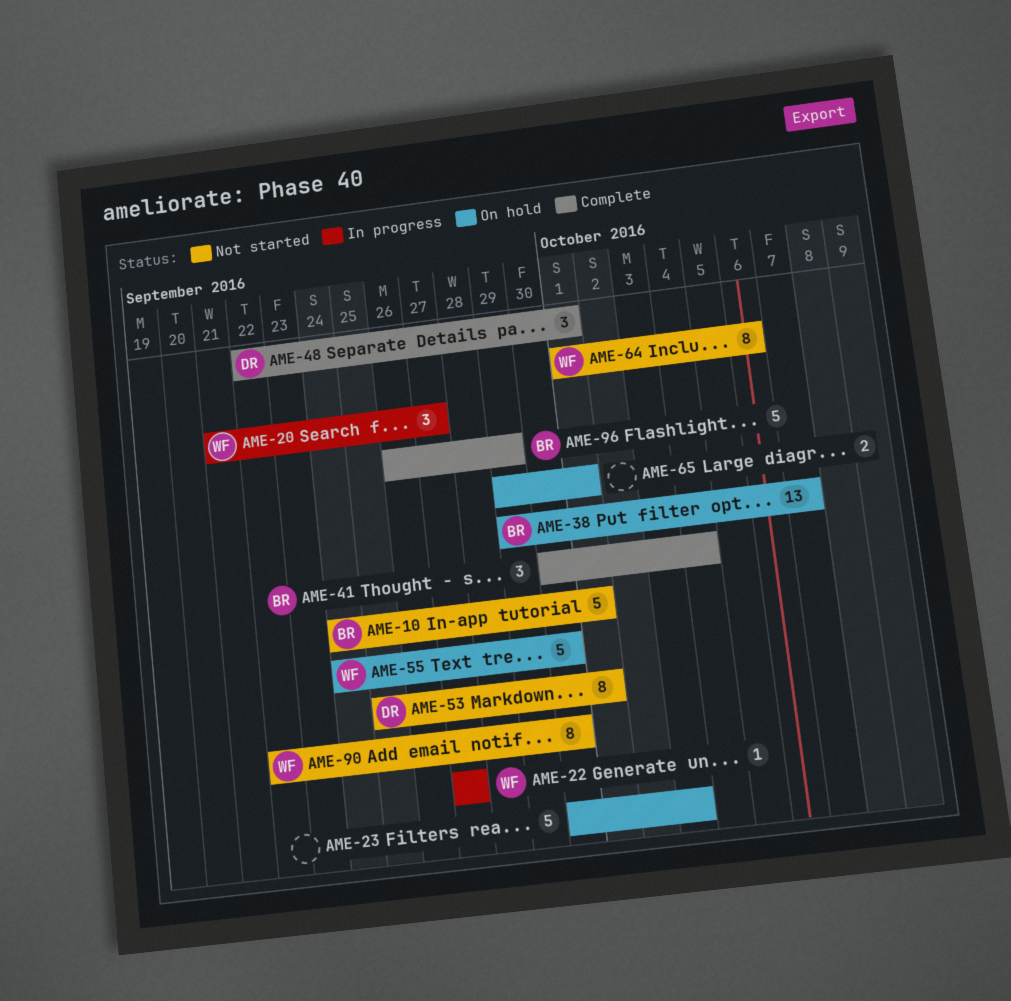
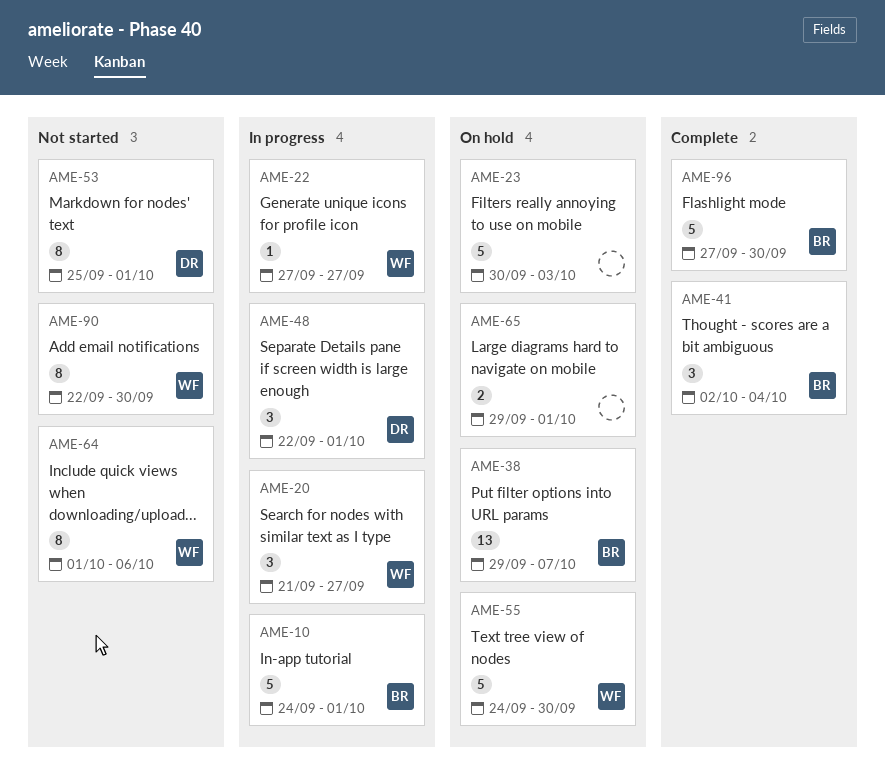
AME-10, status: Not started -> In progress
AME-41, start: Sep 30 -> Oct 2
AME-48, status: Complete -> In progress
AME-96, start: Sep 26 -> Sep 27
AME-96, due: Sep 29 -> Sep 30

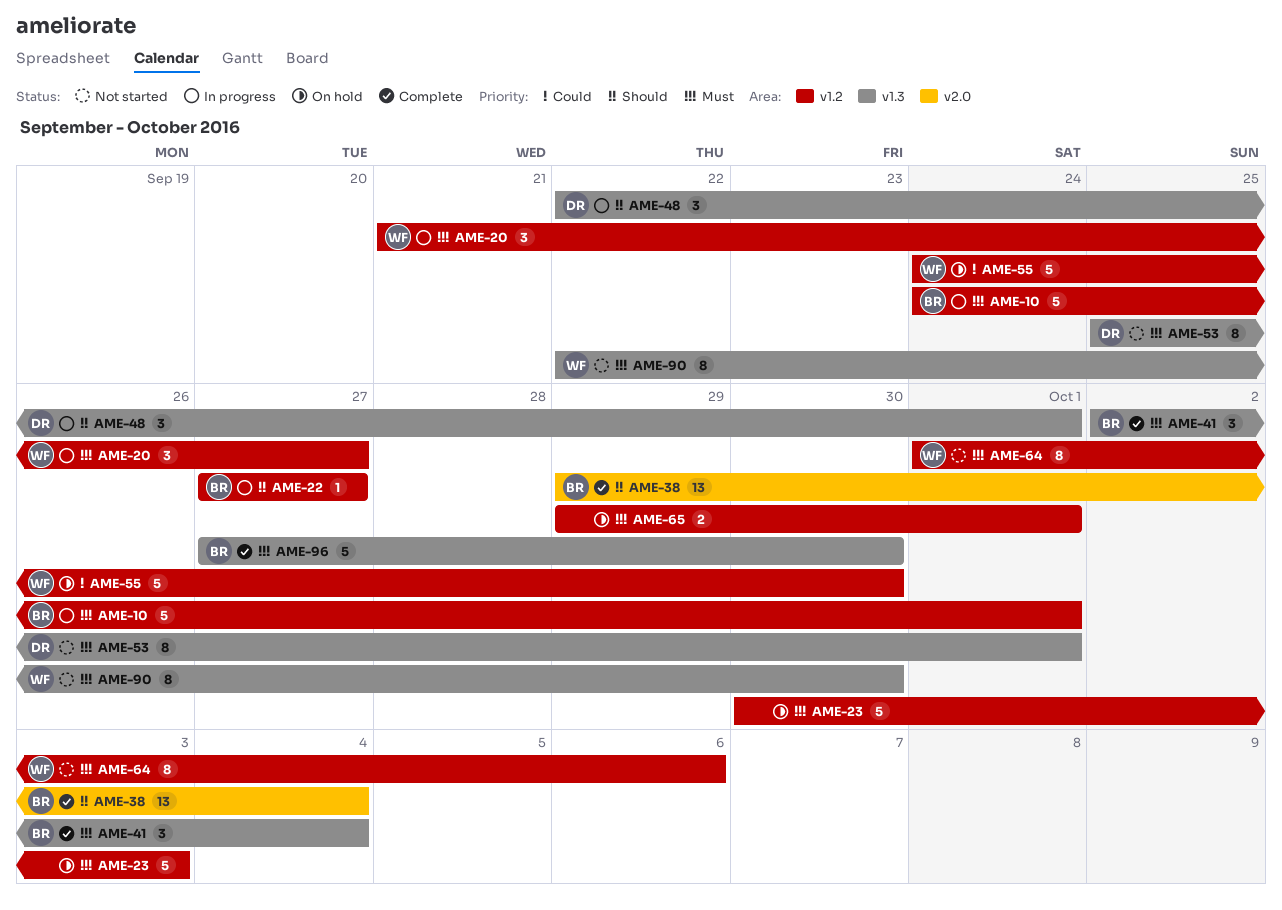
AME-22, owner: WF -> BR
AME-38, status: On hold -> Complete
AME-38, due: Oct 7 -> Oct 4

